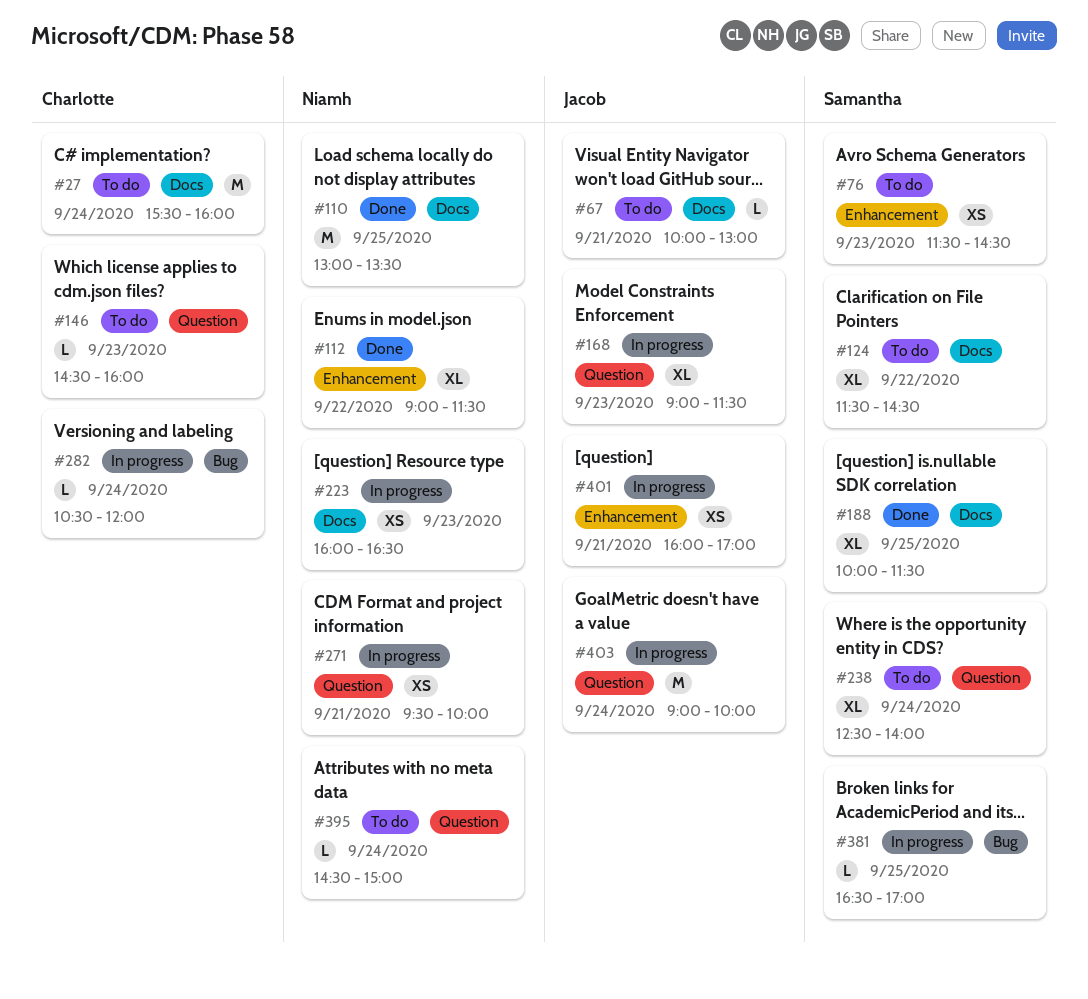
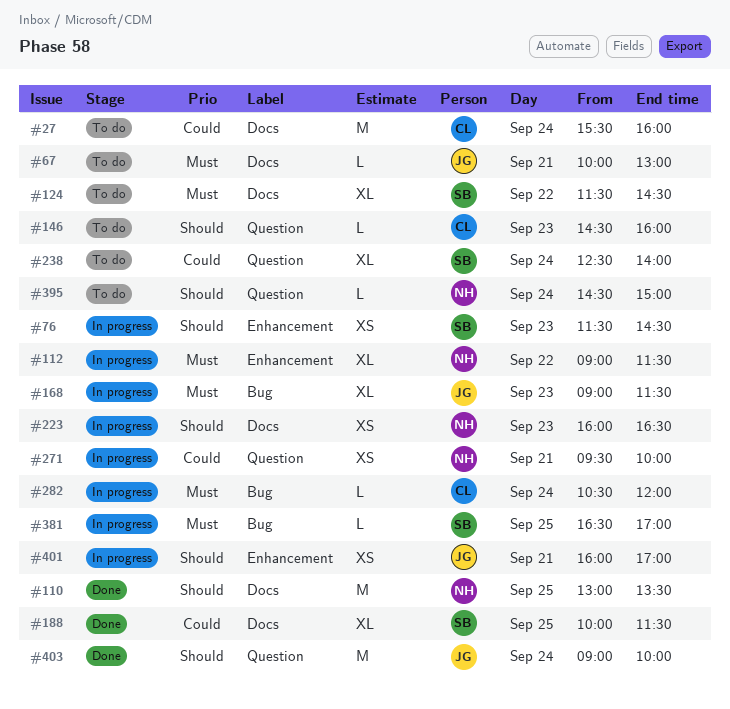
#76, status: To do -> In progress
#112, status: Done -> In progress
#168, label: Question -> Bug
#403, status: In progress -> Done

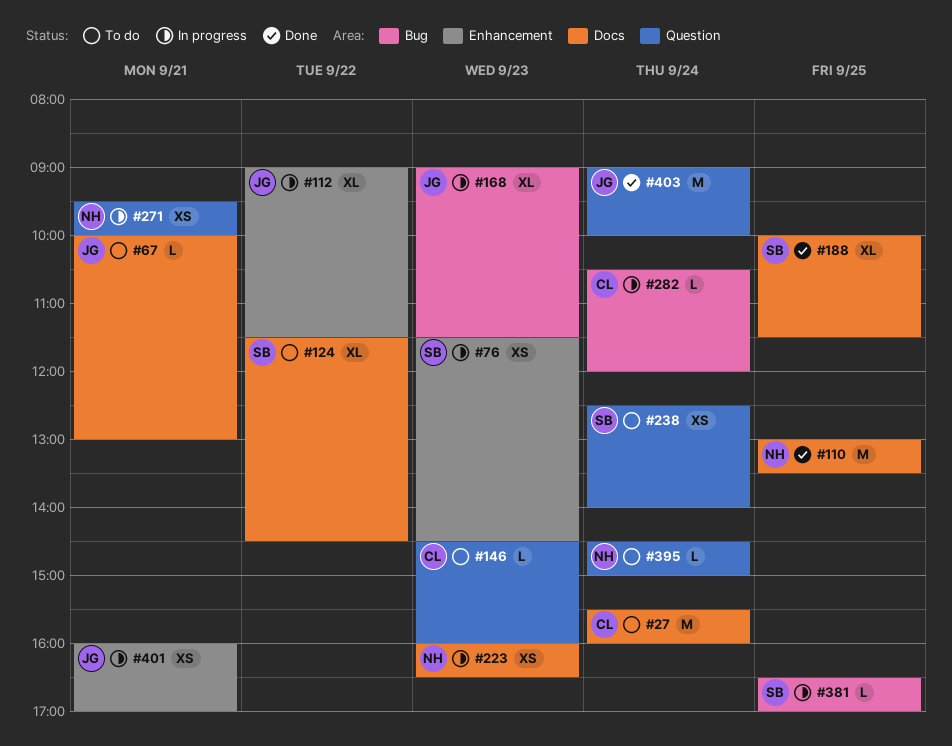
#112, owner: NH -> JG
#238, estimate: XL -> XS

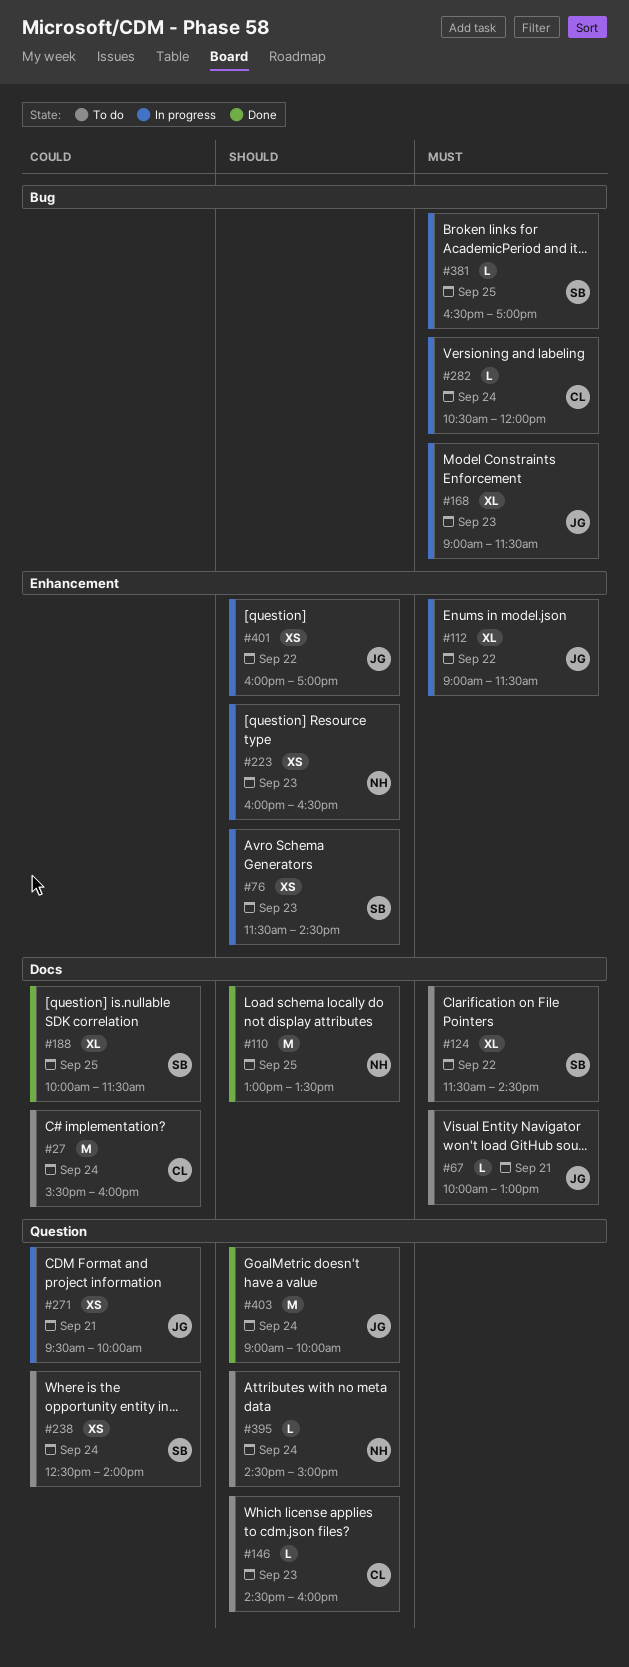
#223, label: Docs -> Enhancement
#271, owner: NH -> JG
#401, day: Sep 21 -> Sep 22

